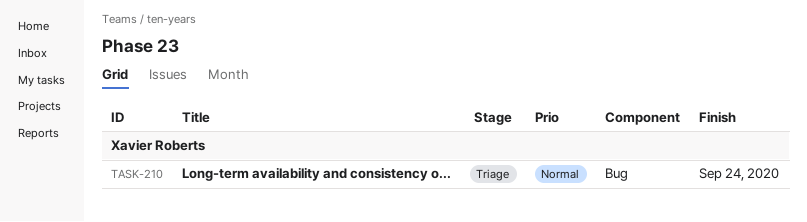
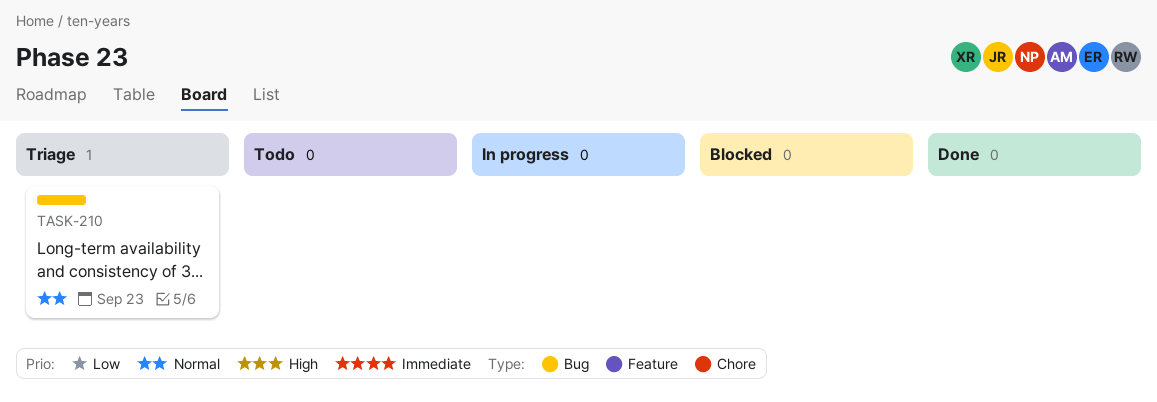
TASK-210, due: Sep 24 -> Sep 23

